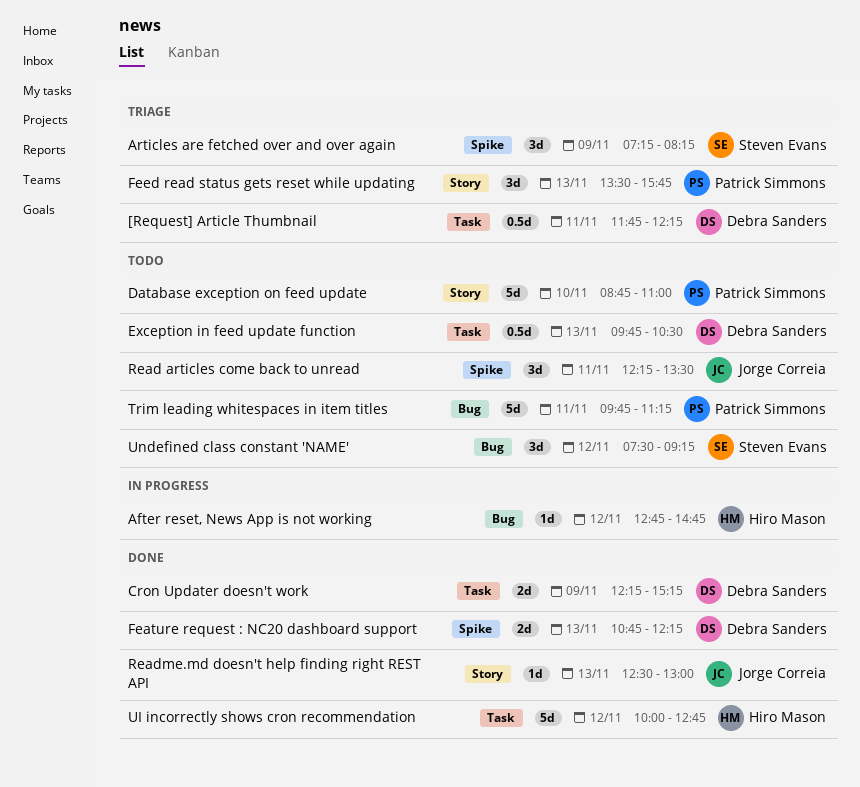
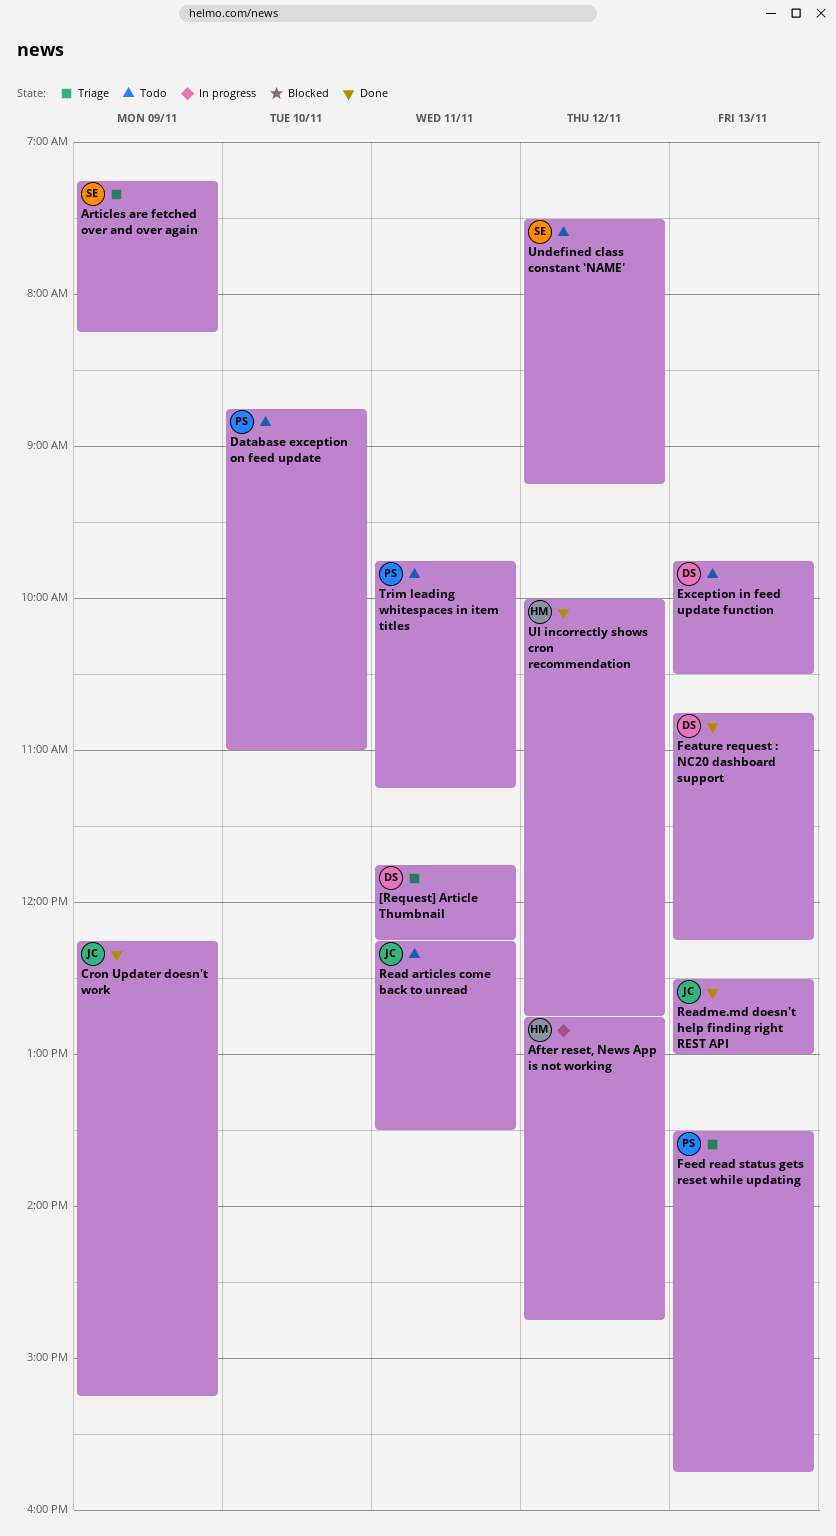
Cron Updater doesn't work, owner: Debra Sanders -> Jorge Correia

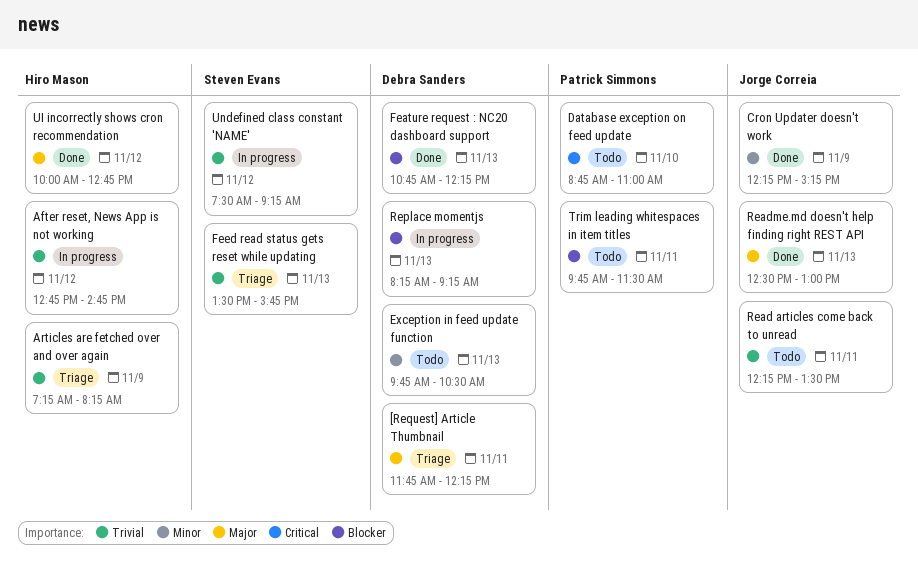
Articles are fetched over and over again, owner: Steven Evans -> Hiro Mason
Feed read status gets reset while updating, owner: Patrick Simmons -> Steven Evans
Replace momentjs: none -> present
Trim leading whitespaces in item titles, ends: 11:15 -> 11:30
Undefined class constant 'NAME', status: Todo -> In progress

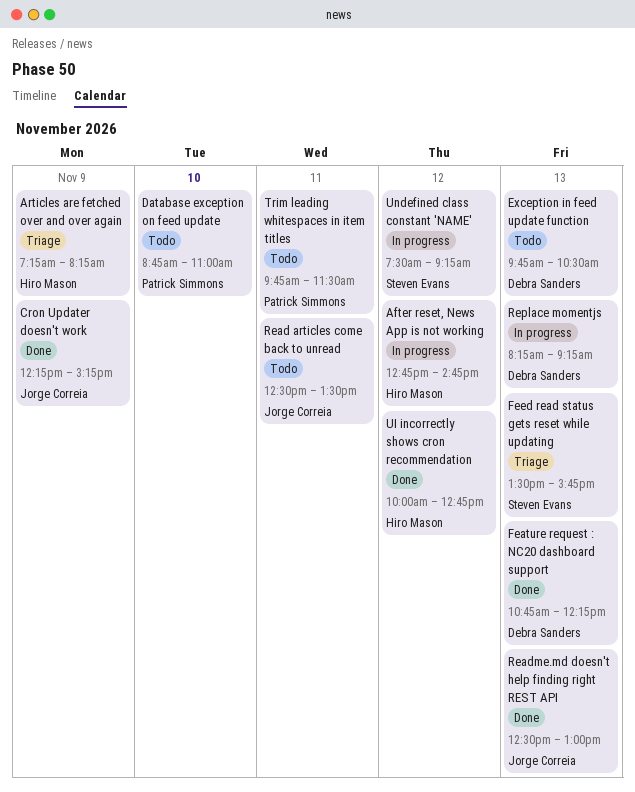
[Request] Article Thumbnail: present -> none
Read articles come back to unread, begins: 12:15 -> 12:30

